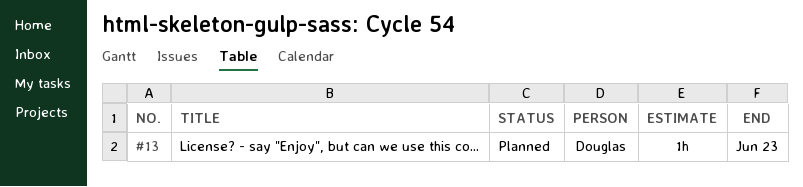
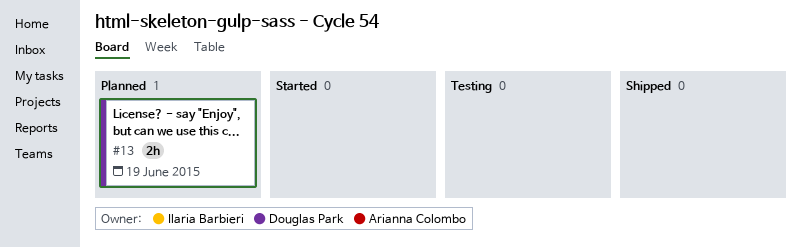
#13, estimate: 1h -> 2h
#13, due: Jun 23 -> Jun 19

